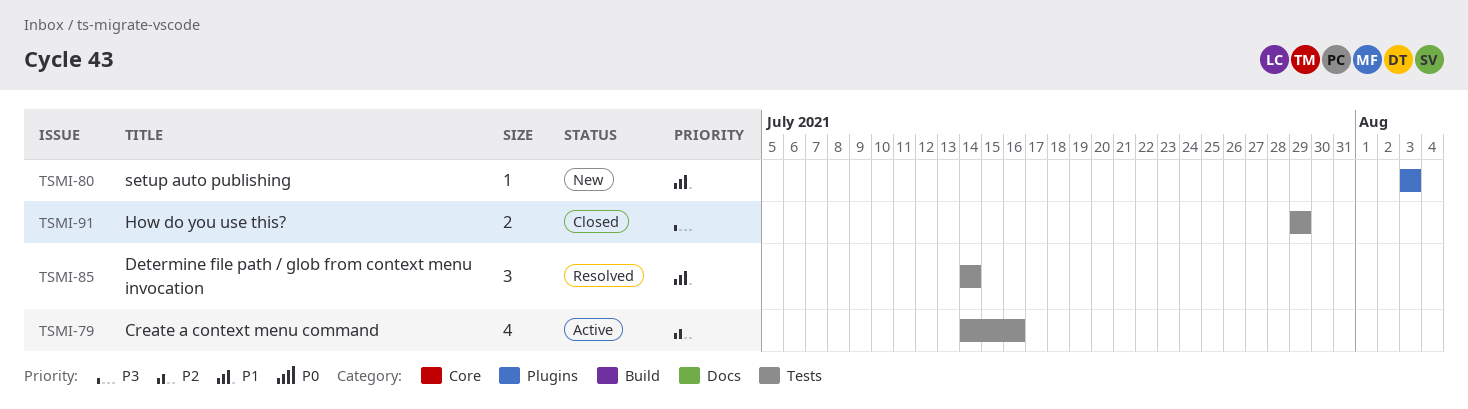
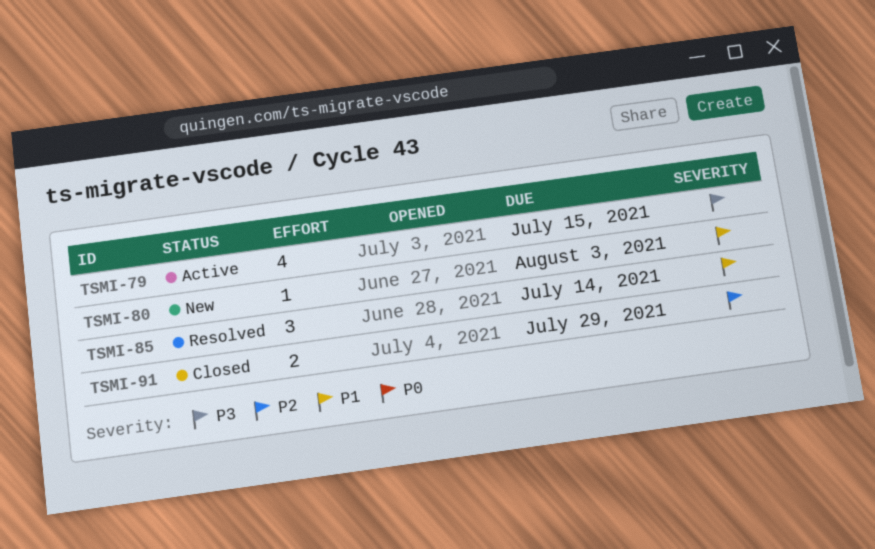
TSMI-79, priority: P2 -> P3
TSMI-79, due: Jul 16 -> Jul 15
TSMI-91, priority: P3 -> P2

